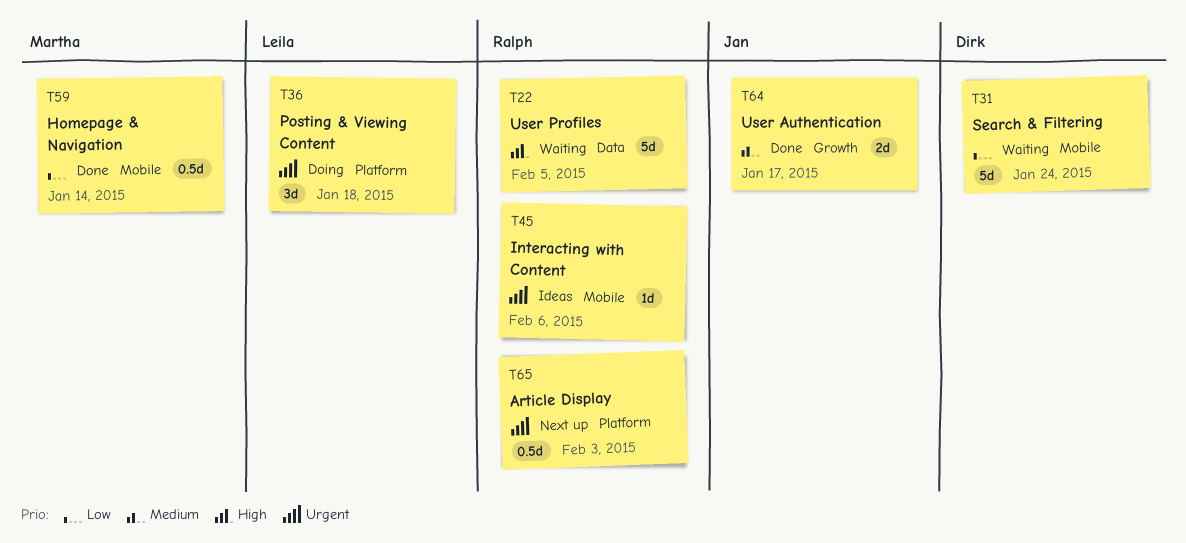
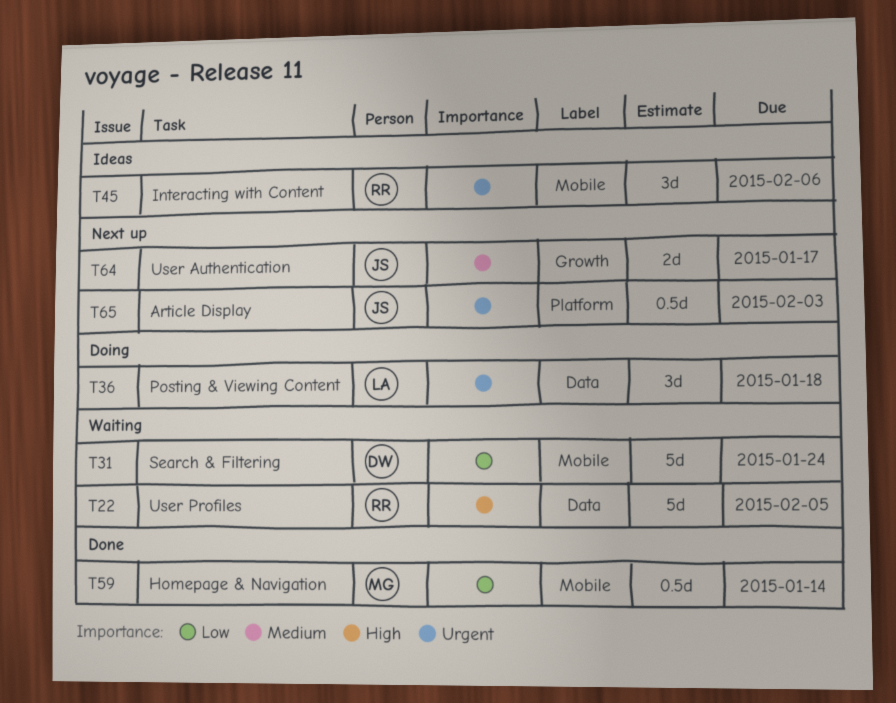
T36, label: Platform -> Data
T45, estimate: 1d -> 3d
T64, status: Done -> Next up
T65, owner: Ralph -> Jan

